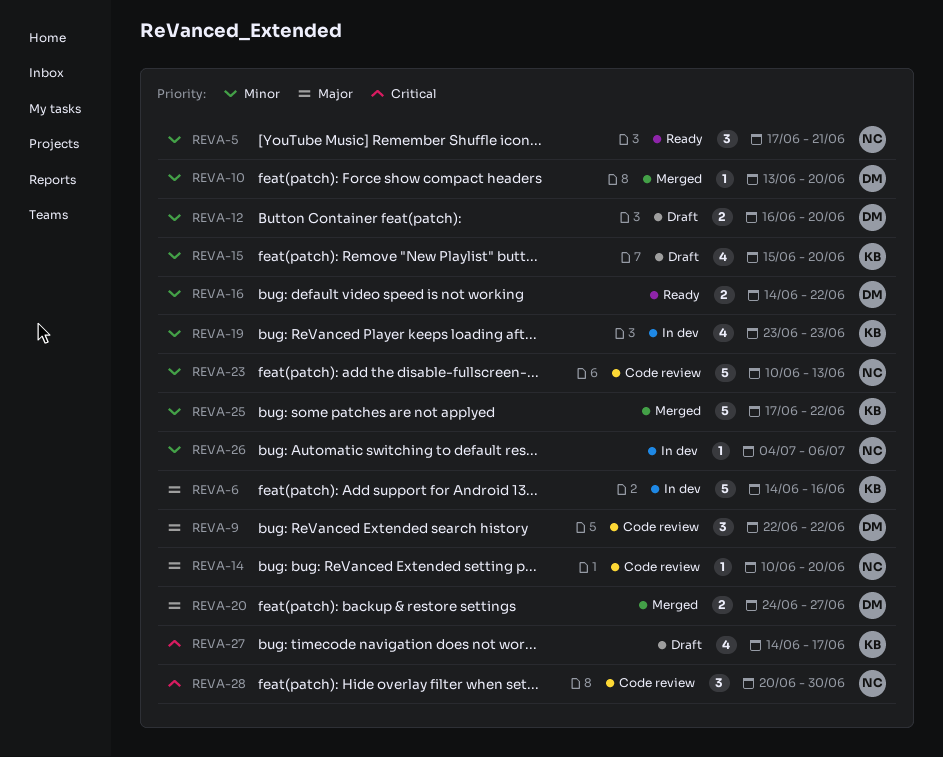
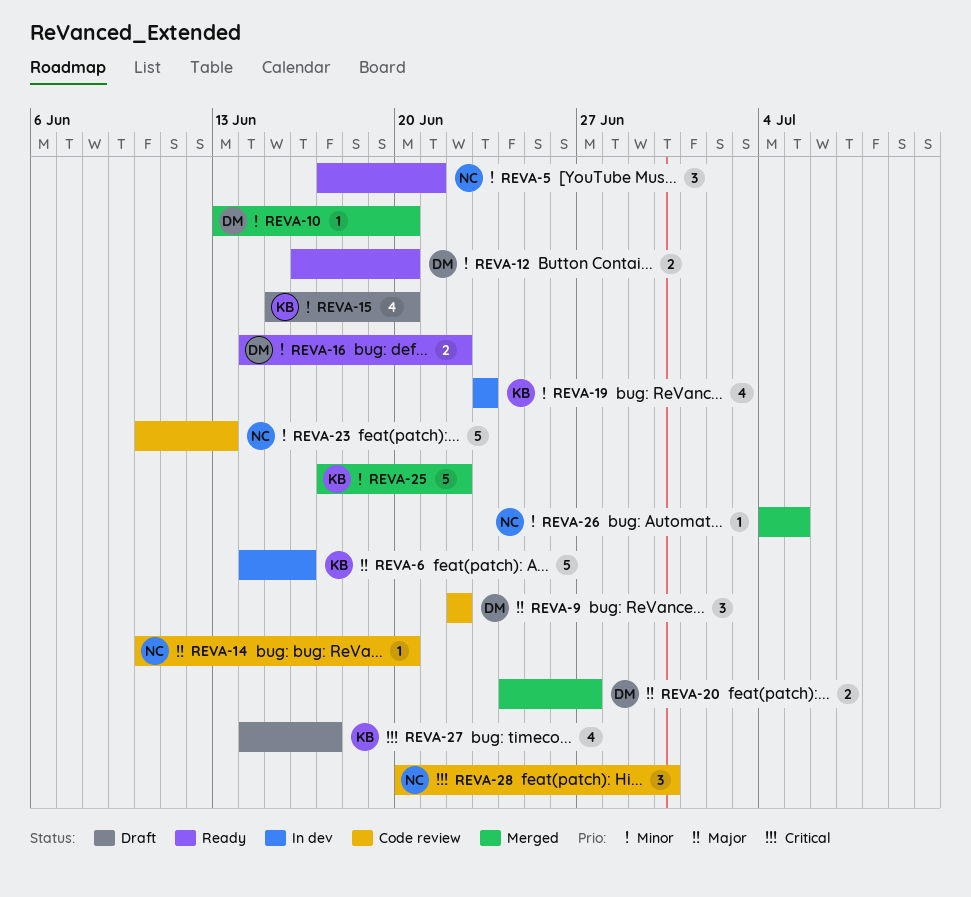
REVA-12, status: Draft -> Ready
REVA-26, status: In dev -> Merged
REVA-26, due: Jul 6 -> Jul 5

